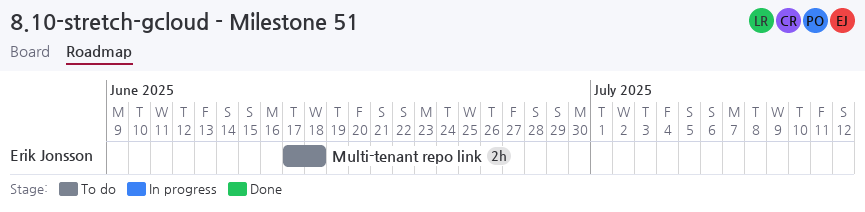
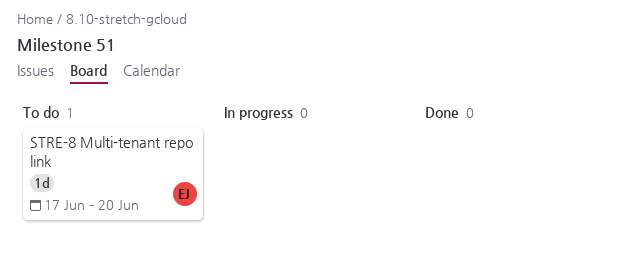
Multi-tenant repo link, estimate: 2h -> 1d
Multi-tenant repo link, due: Jun 18 -> Jun 20

